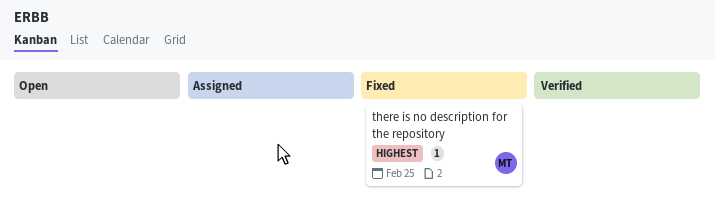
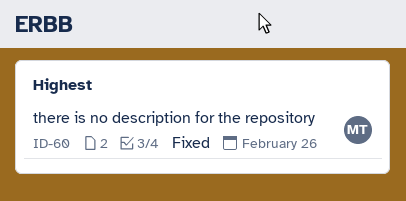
there is no description for the repository, due: Feb 25 -> Feb 26

